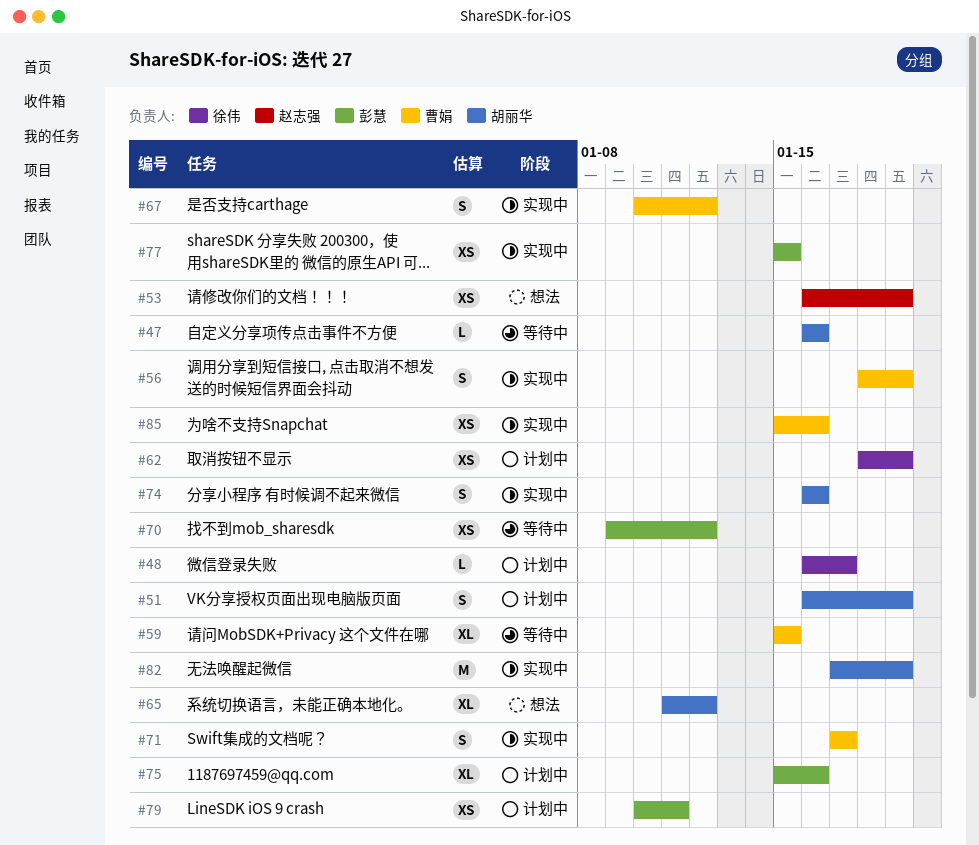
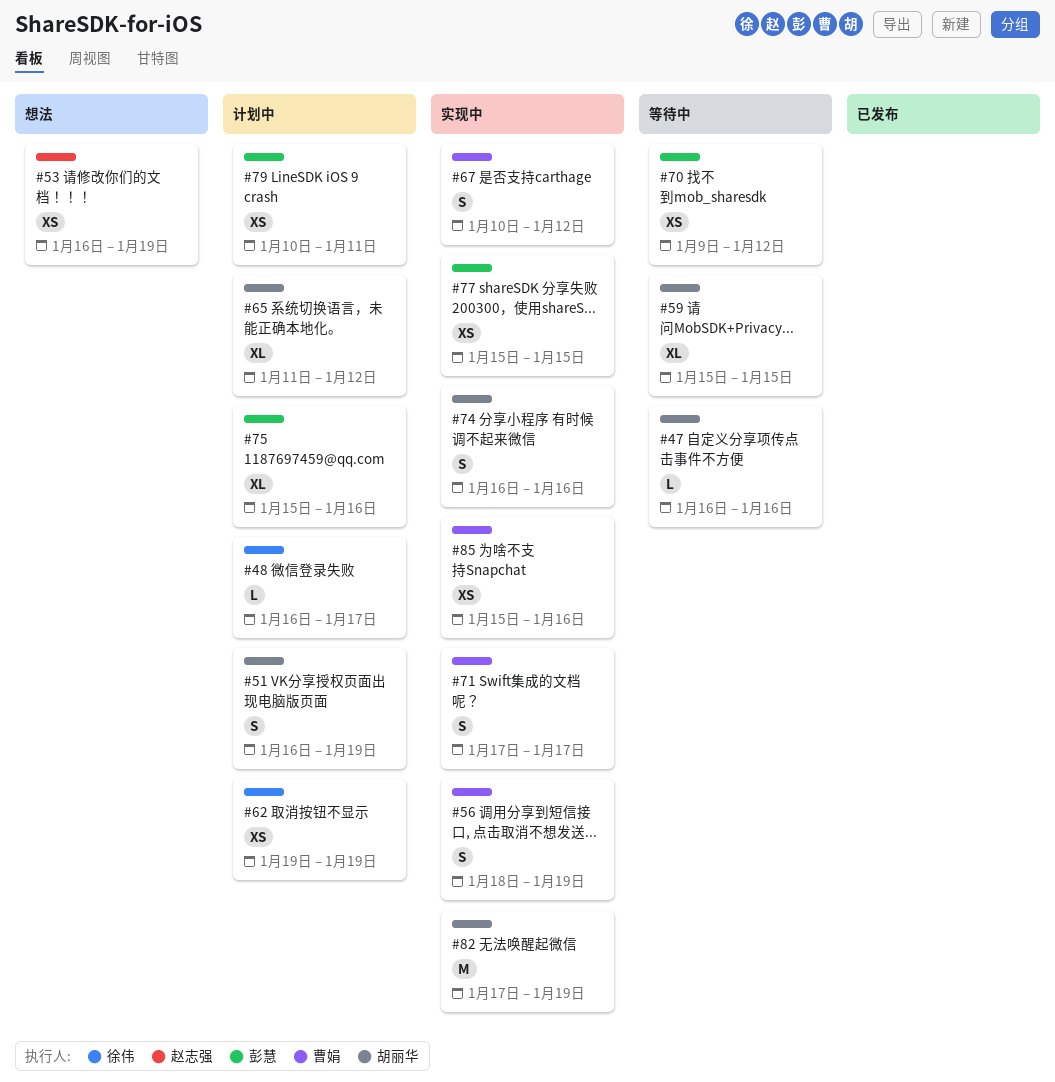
#59, owner: 曹娟 -> 胡丽华
#62, start: Jan 18 -> Jan 19
#65, status: 想法 -> 计划中

